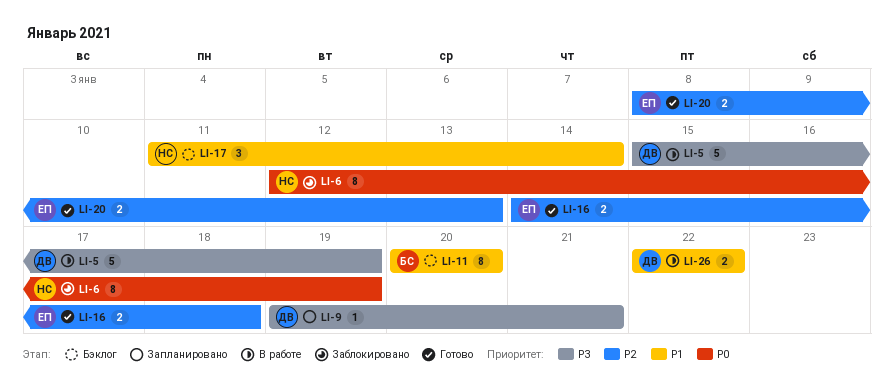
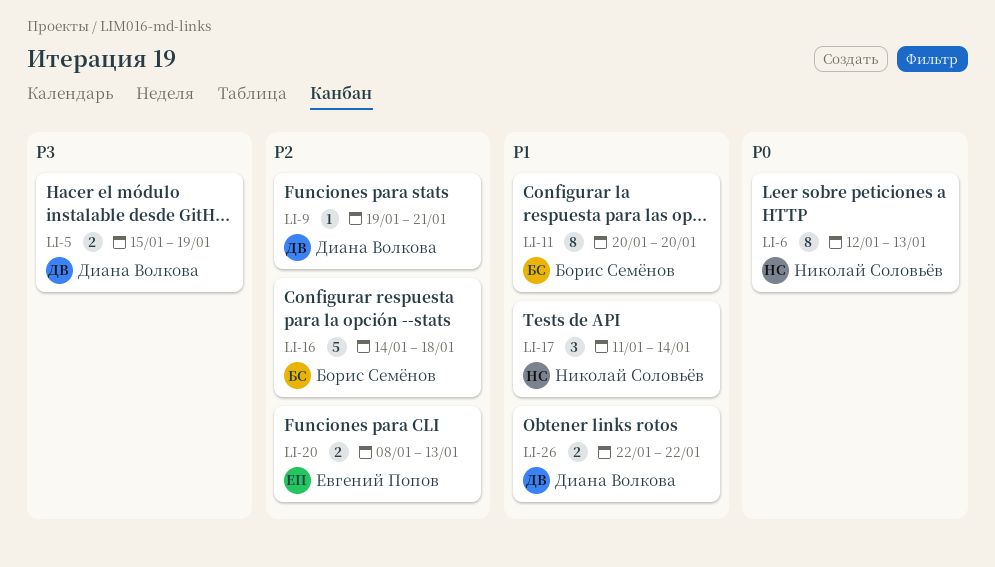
LI-5, estimate: 5 -> 2
LI-6, due: Jan 19 -> Jan 13
LI-9, priority: P3 -> P2
LI-16, owner: Евгений Попов -> Борис Семёнов
LI-16, estimate: 2 -> 5

